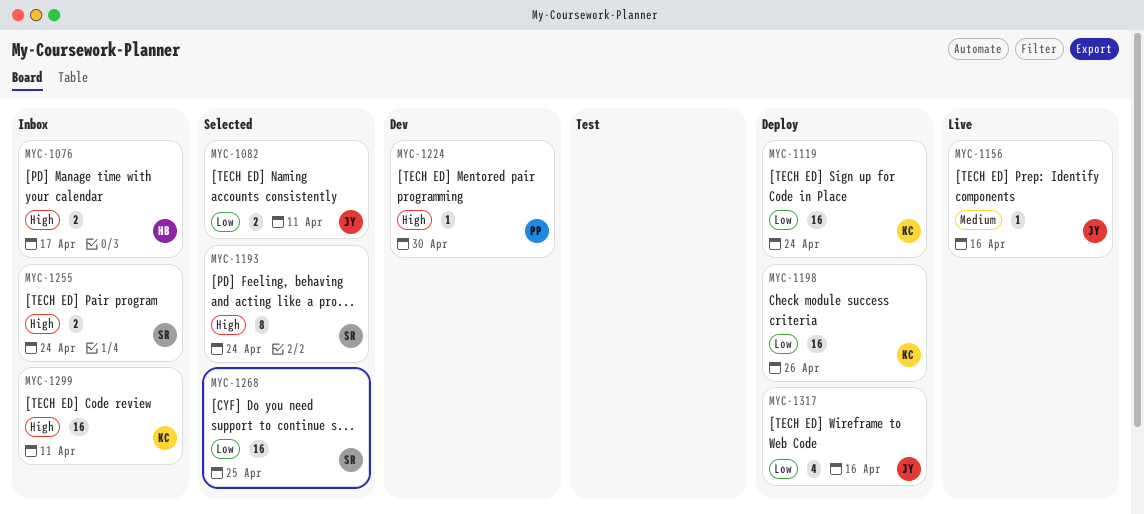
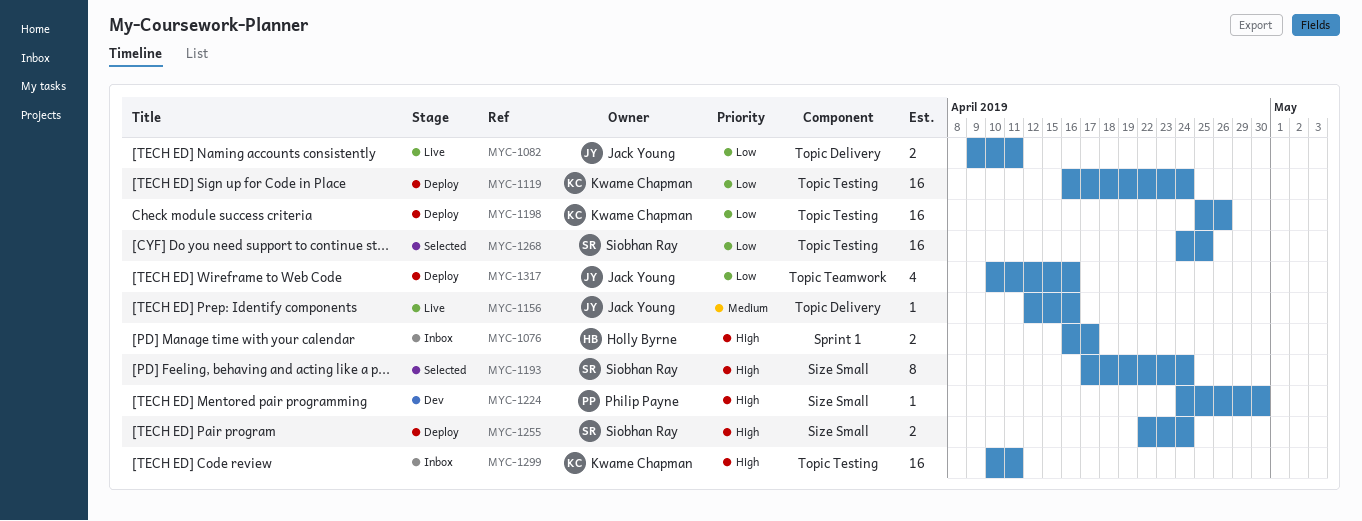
MYC-1082, status: Selected -> Live
MYC-1255, status: Inbox -> Deploy

